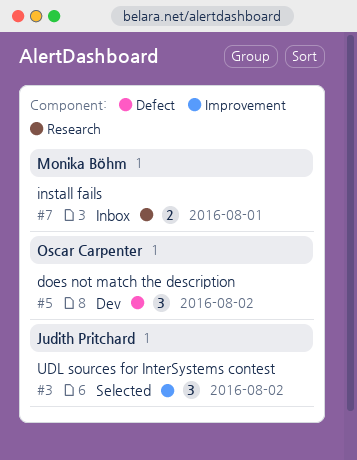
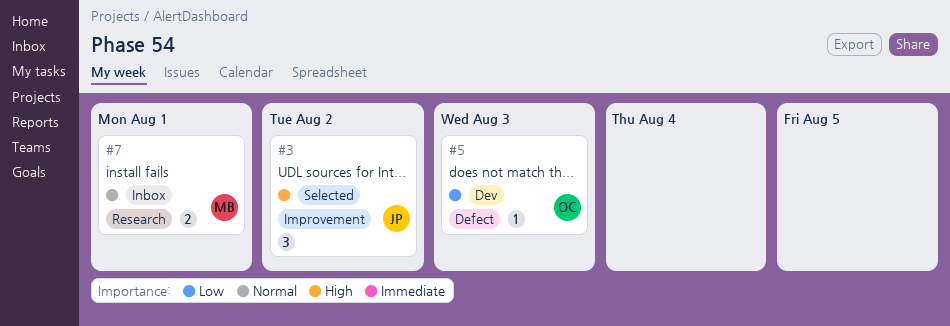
#5, estimate: 3 -> 1
#5, due: Aug 2 -> Aug 3

